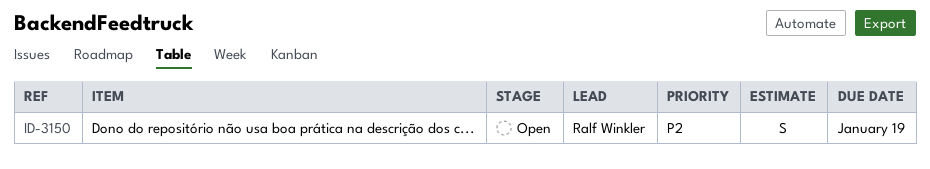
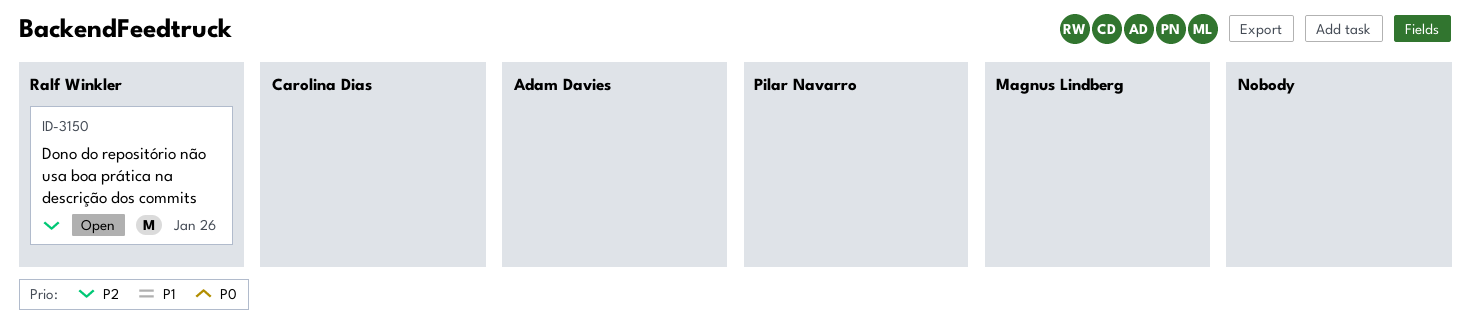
ID-3150, estimate: S -> M
ID-3150, due: Jan 19 -> Jan 26

